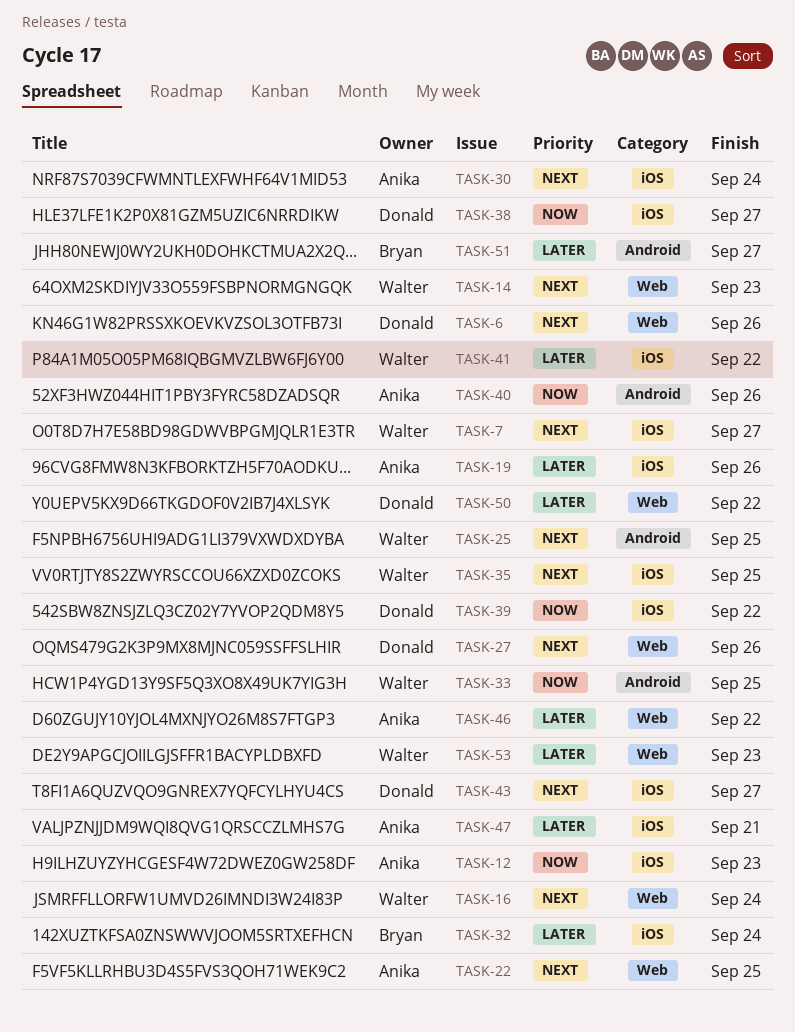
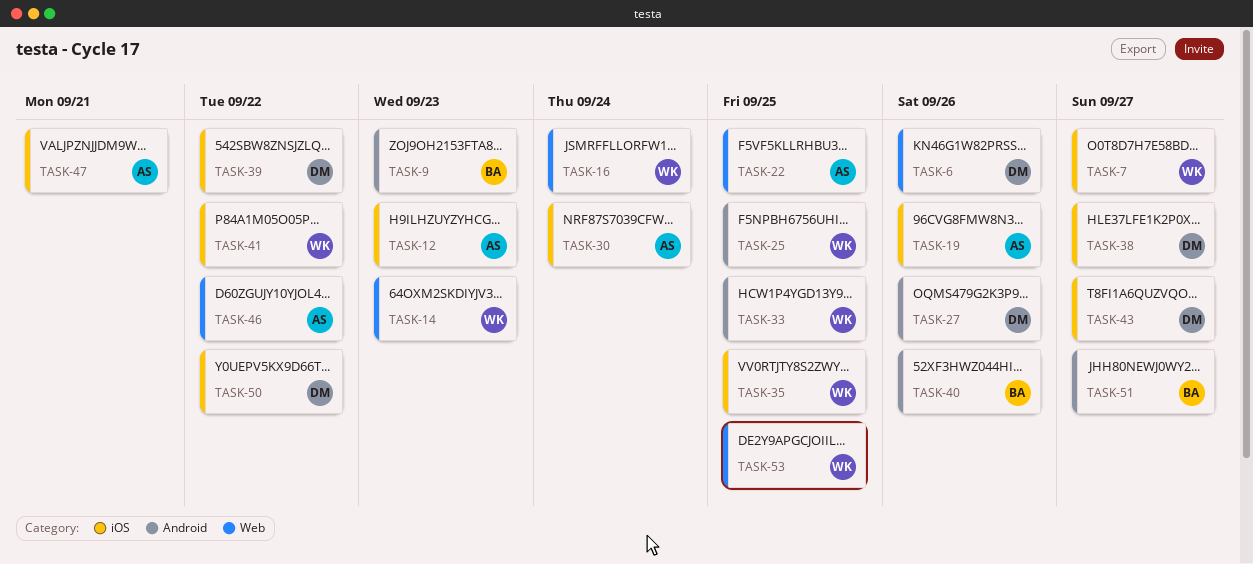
TASK-9: none -> present
TASK-27, label: Web -> Android
TASK-32: present -> none
TASK-40, owner: Anika -> Bryan
TASK-50, label: Web -> iOS
TASK-53, due: Sep 23 -> Sep 25

